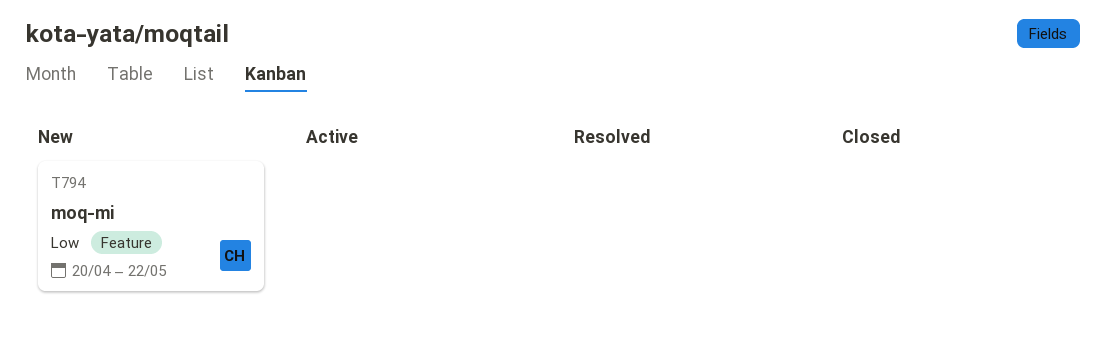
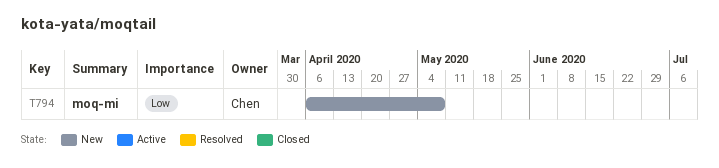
T794, start: Apr 20 -> Apr 6
T794, due: May 22 -> May 8

